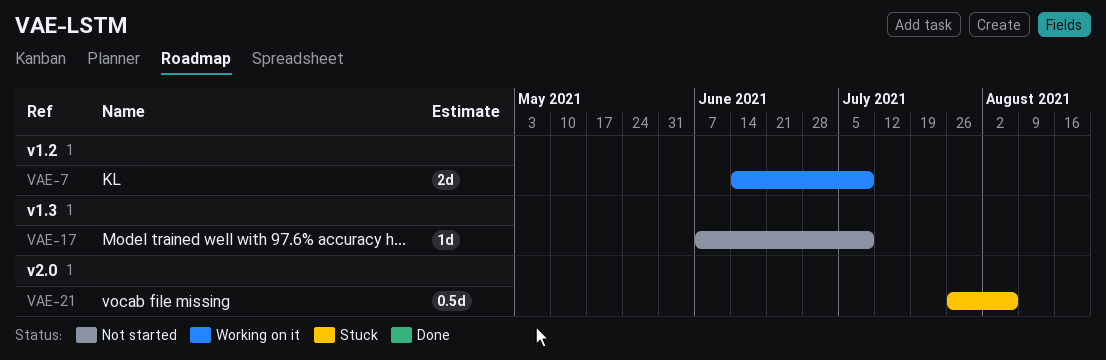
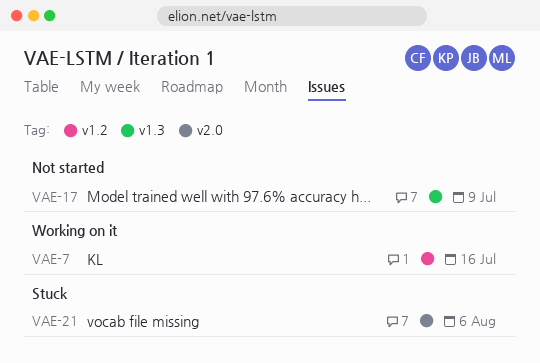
VAE-7, due: Jul 9 -> Jul 16

